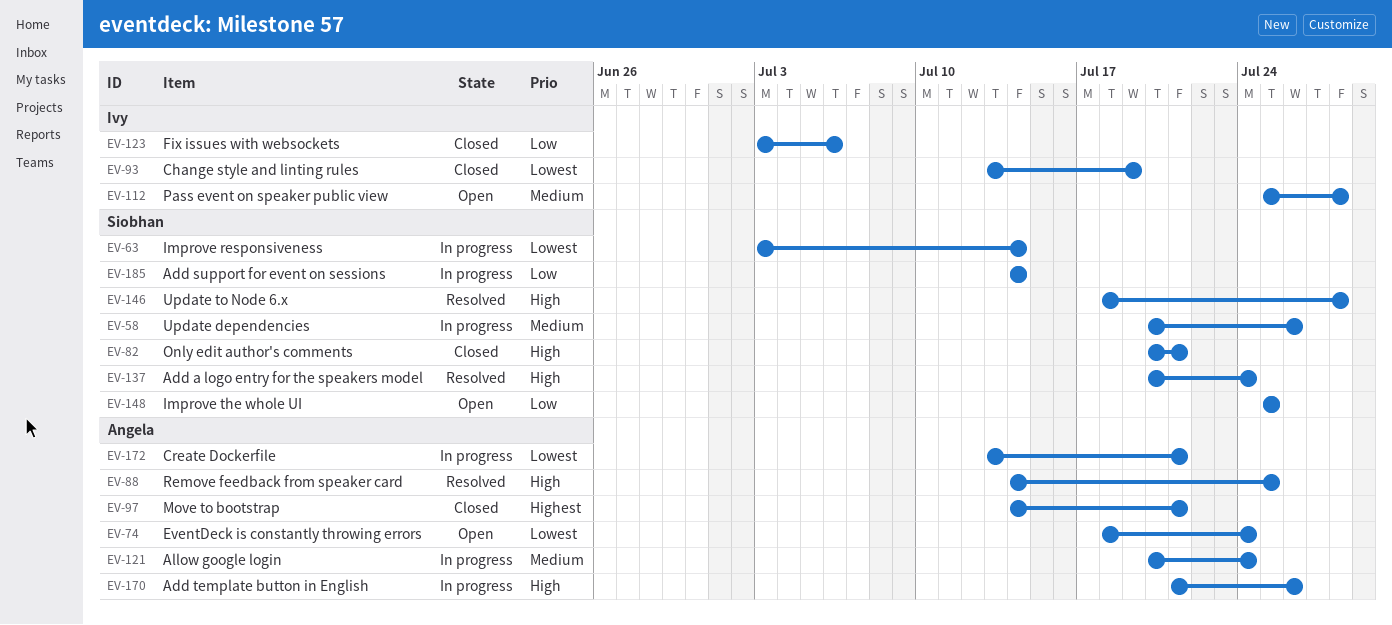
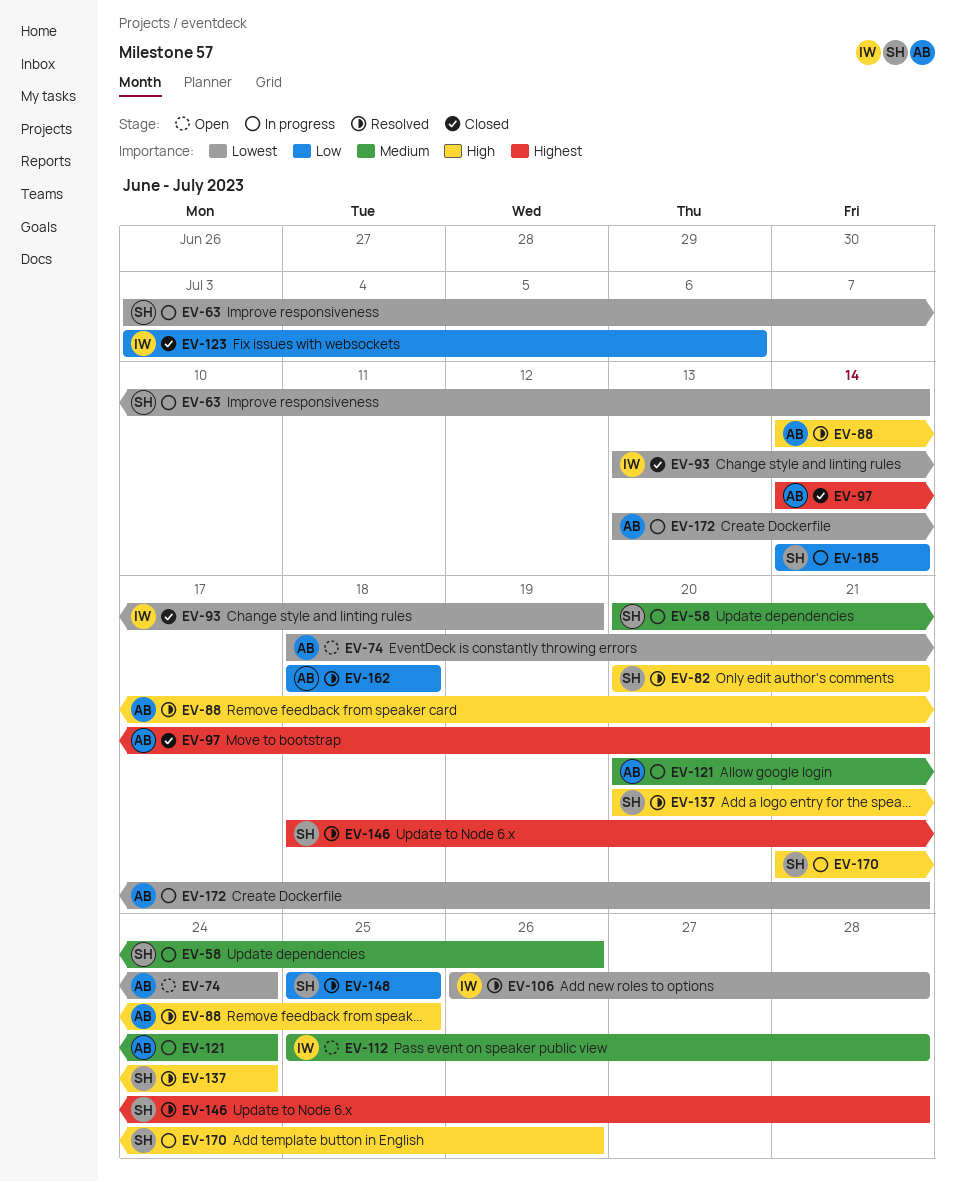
EV-82, status: Closed -> Resolved
EV-106: none -> present
EV-146, priority: High -> Highest
EV-148, status: Open -> Resolved
EV-162: none -> present
EV-170, owner: Angela -> Siobhan

